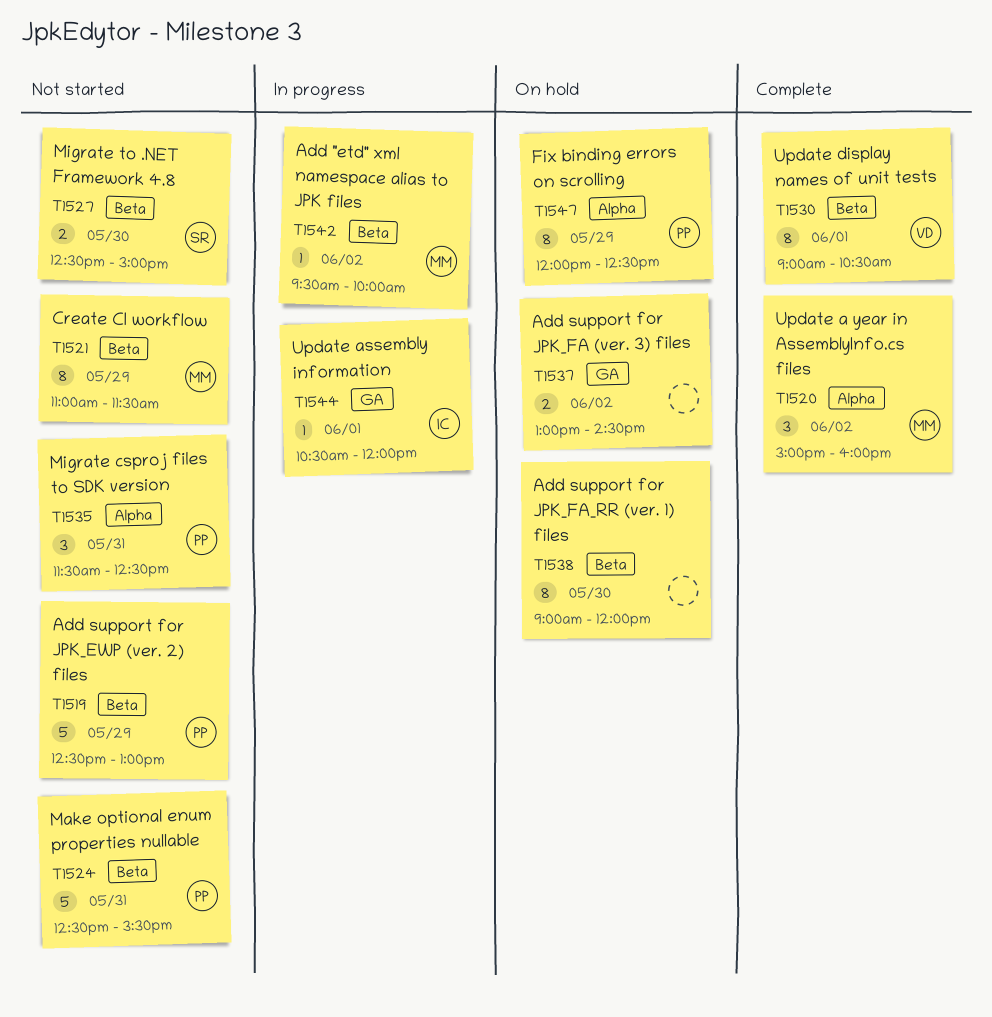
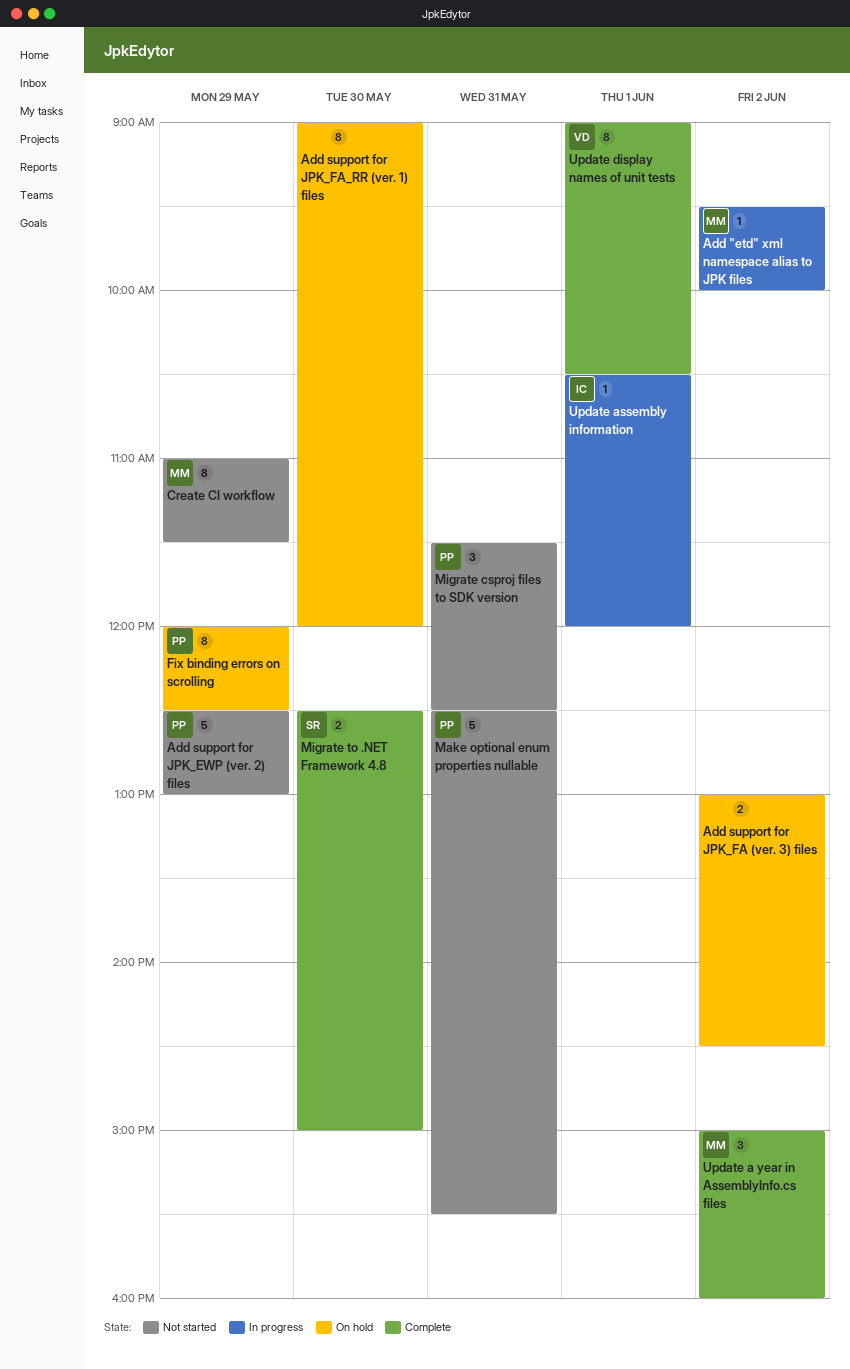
Migrate to .NET Framework 4.8, status: Not started -> Complete

